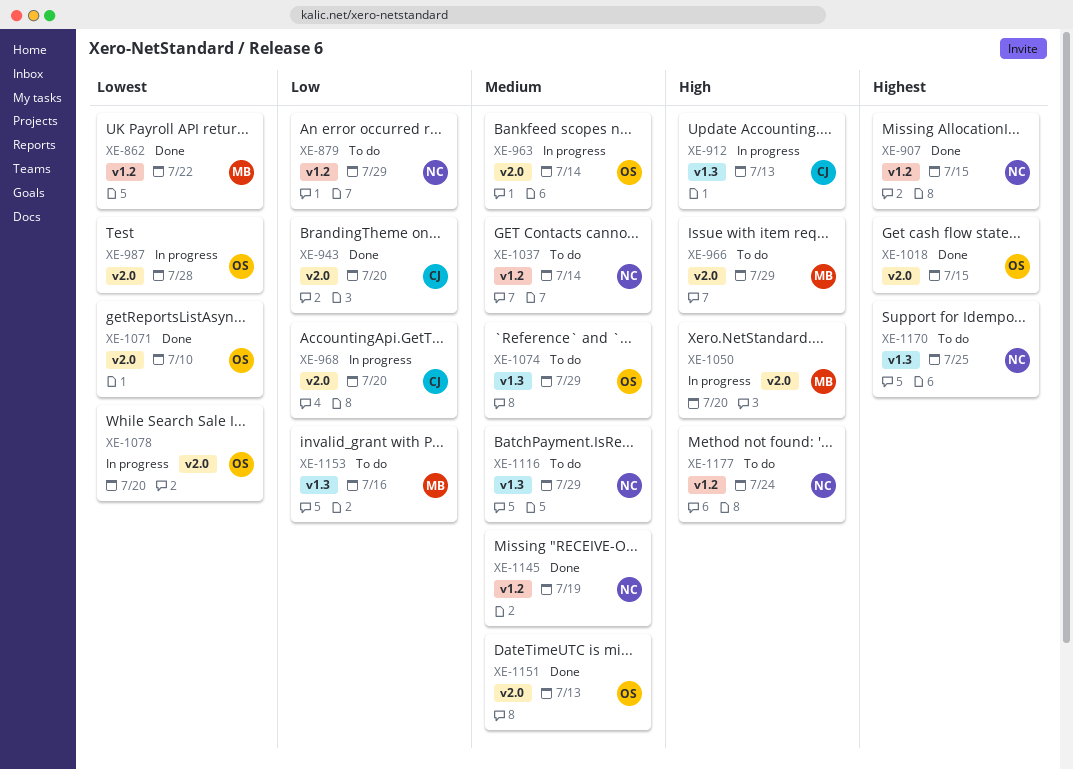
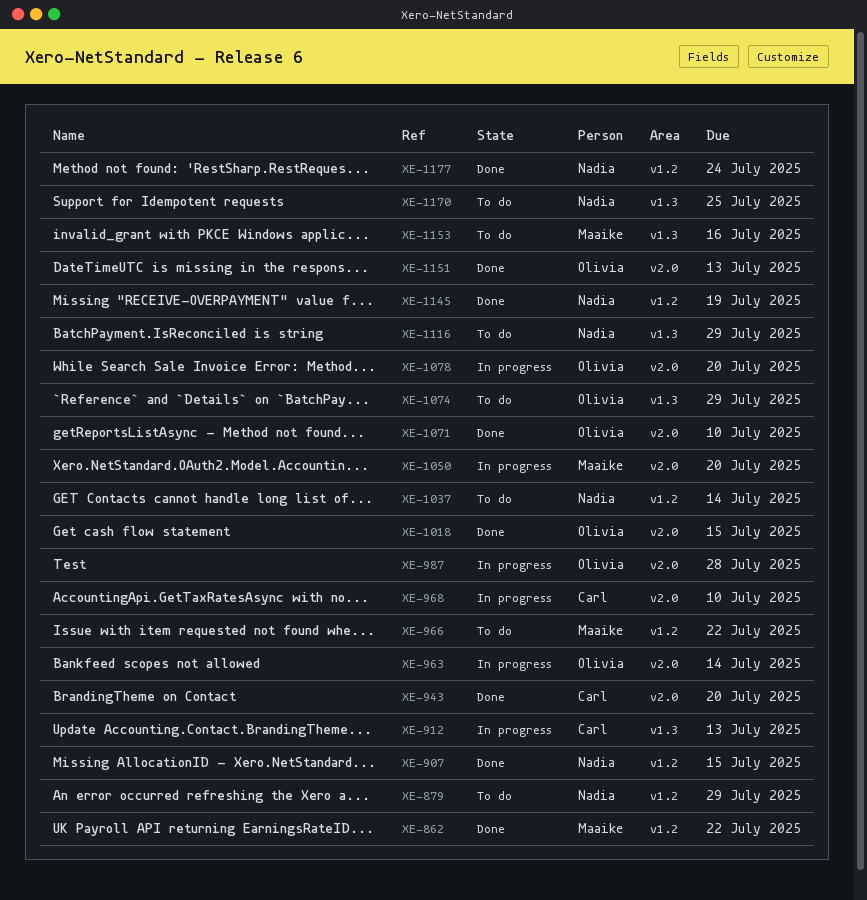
XE-966, label: v2.0 -> v1.2
XE-966, due: Jul 29 -> Jul 22
XE-968, due: Jul 20 -> Jul 10
XE-1177, status: To do -> Done

